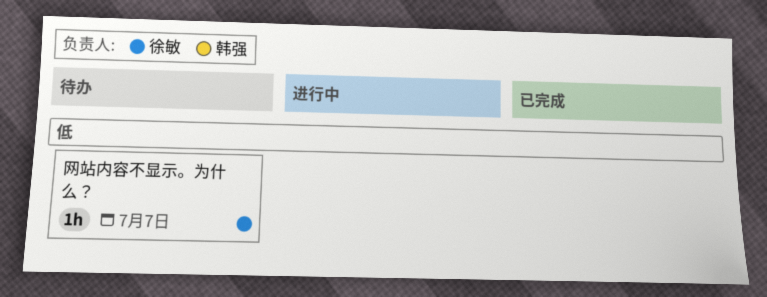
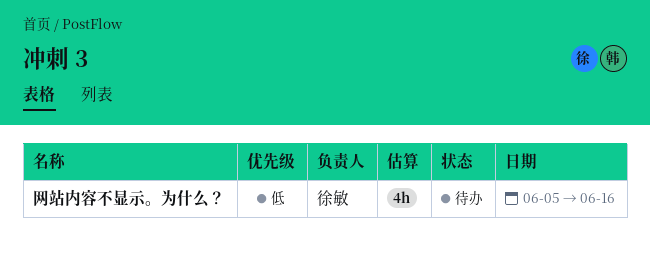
网站内容不显示。为什么？, estimate: 1h -> 4h
网站内容不显示。为什么？, due: Jul 7 -> Jun 16

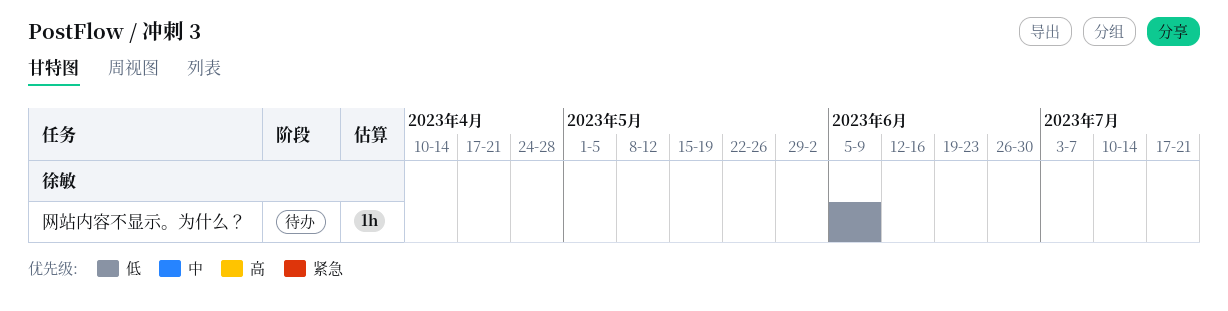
网站内容不显示。为什么？, estimate: 4h -> 1h
网站内容不显示。为什么？, due: Jun 16 -> Jun 9

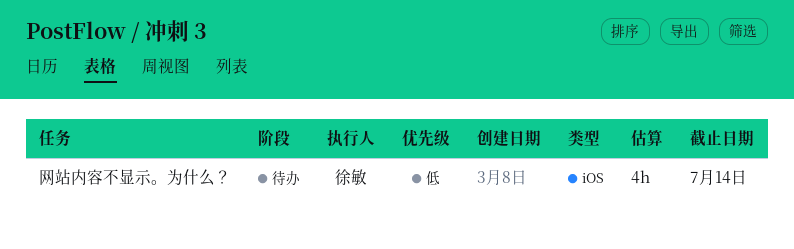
网站内容不显示。为什么？, estimate: 1h -> 4h
网站内容不显示。为什么？, due: Jun 9 -> Jul 14

